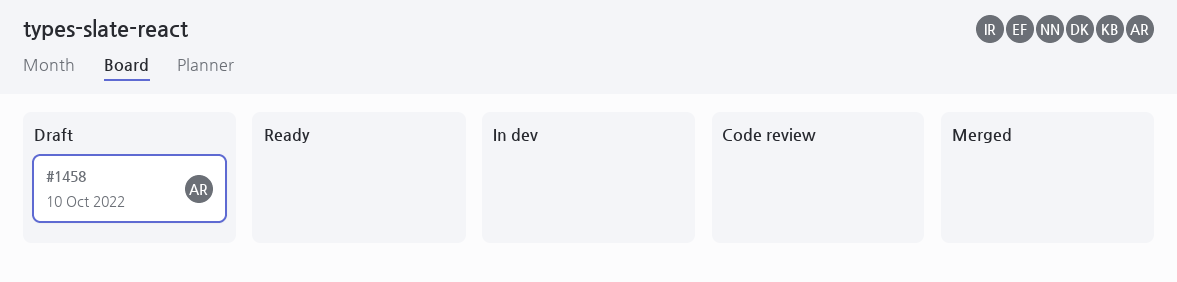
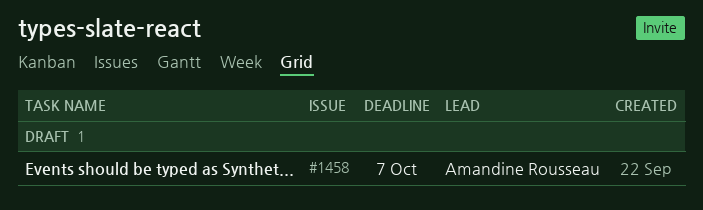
#1458, due: Oct 10 -> Oct 7

